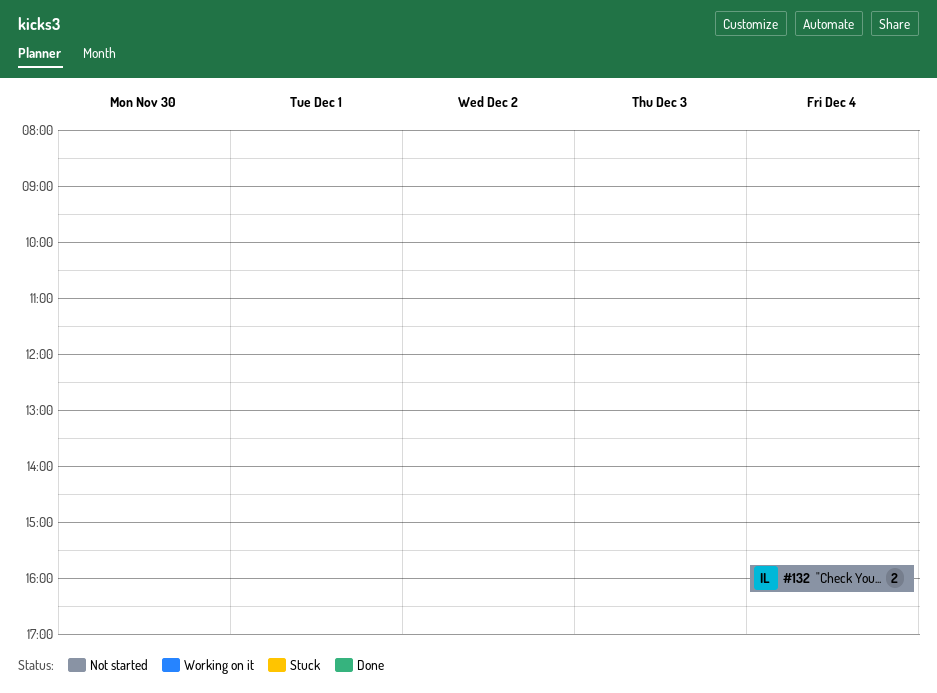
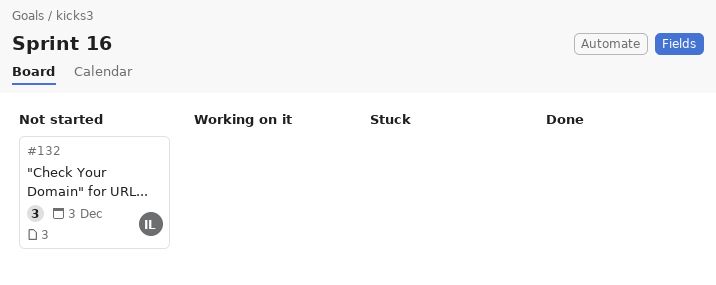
#132, estimate: 2 -> 3
#132, day: Dec 4 -> Dec 3

